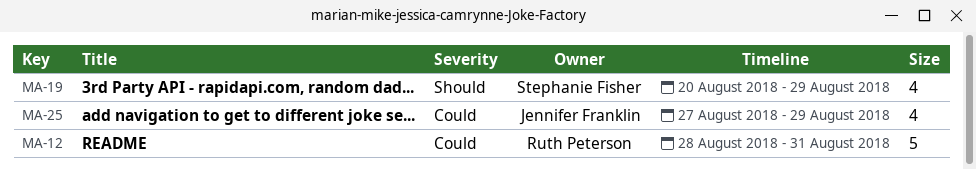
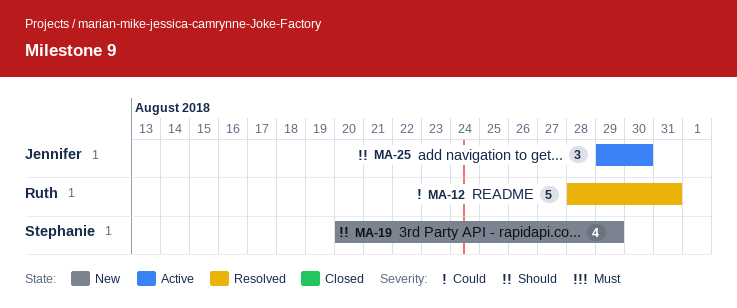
MA-25, priority: Could -> Should
MA-25, estimate: 4 -> 3
MA-25, start: Aug 27 -> Aug 29
MA-25, due: Aug 29 -> Aug 30

